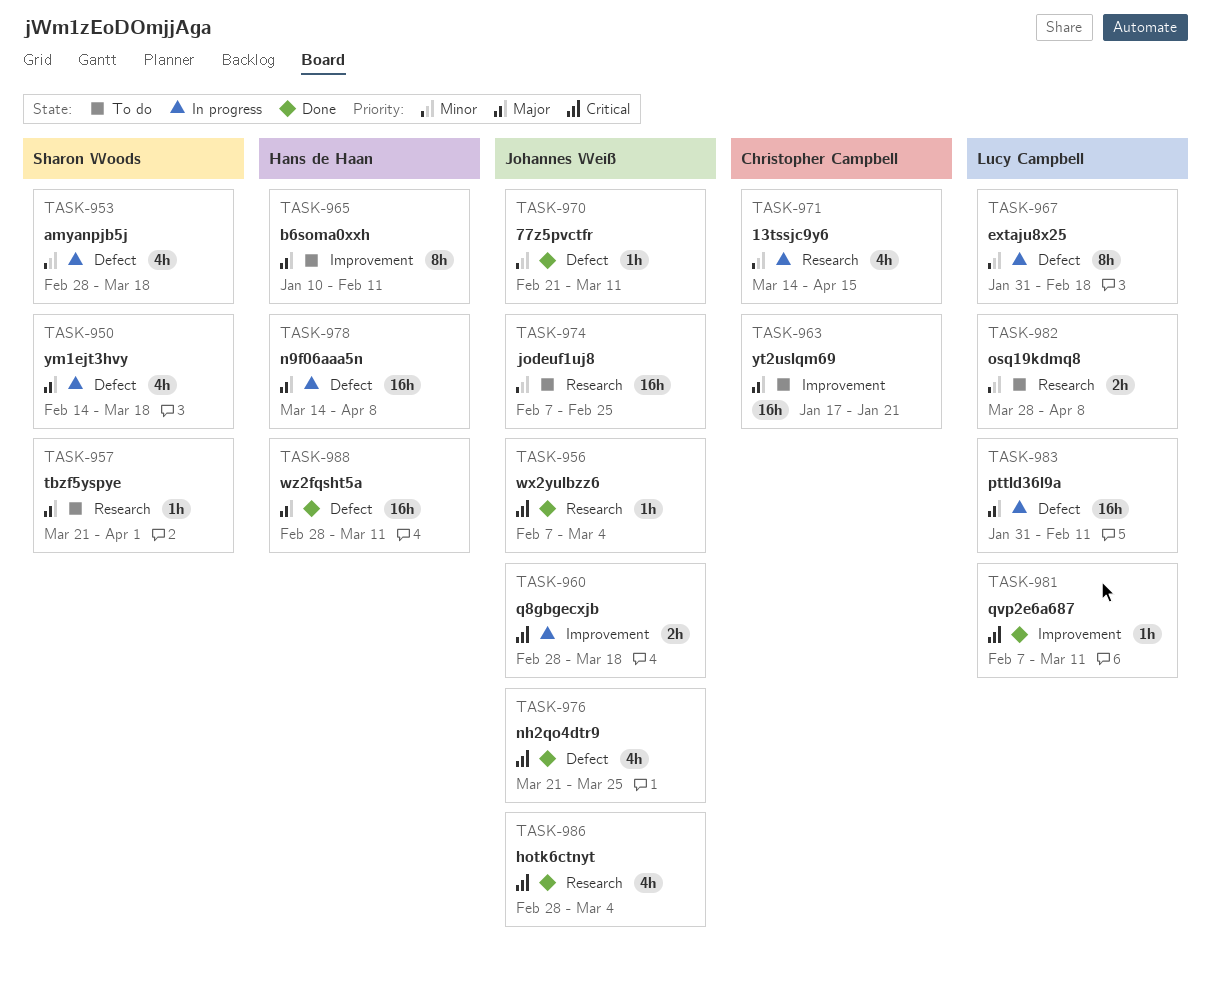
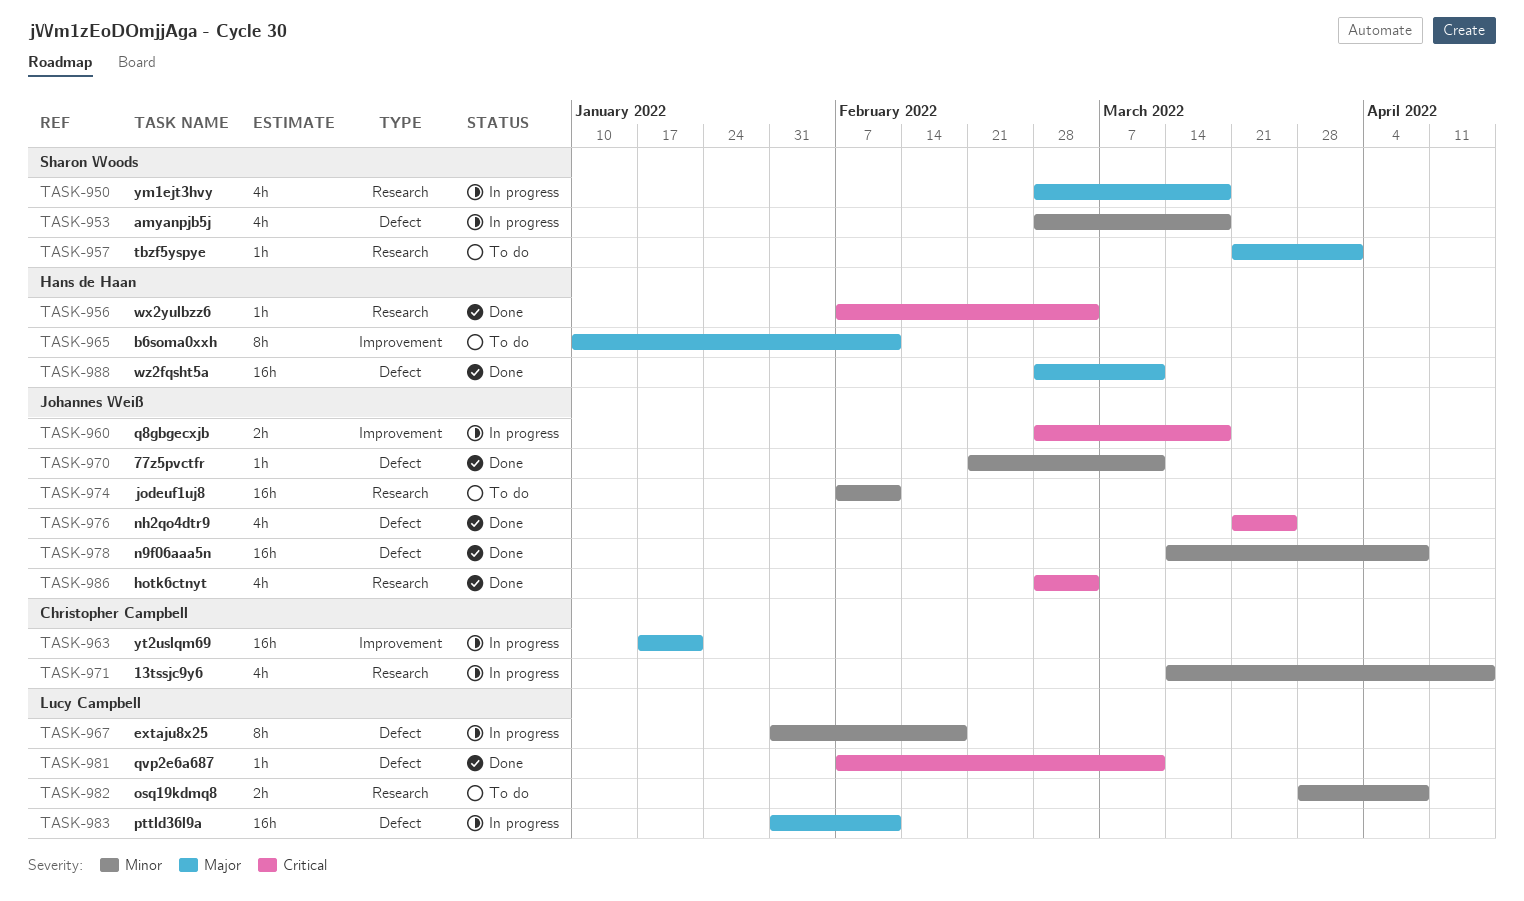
TASK-950, label: Defect -> Research
TASK-950, start: Feb 14 -> Feb 28
TASK-956, owner: Johannes Weiß -> Hans de Haan
TASK-963, status: To do -> In progress
TASK-974, due: Feb 25 -> Feb 11
TASK-978, status: In progress -> Done
TASK-978, owner: Hans de Haan -> Johannes Weiß
TASK-978, priority: Major -> Minor
TASK-981, label: Improvement -> Defect

